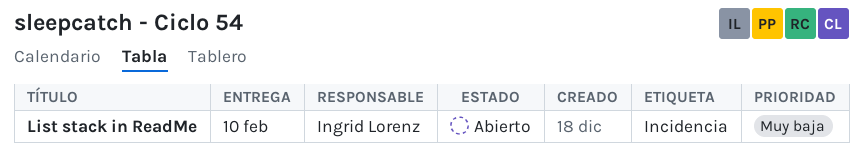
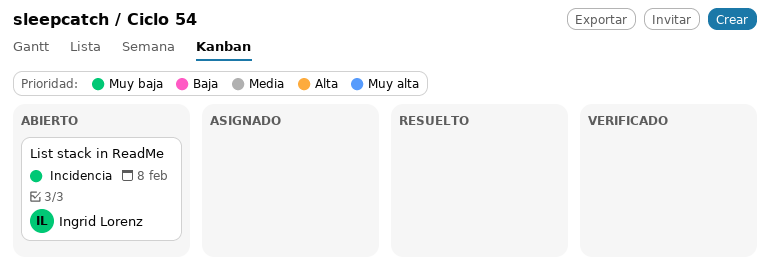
List stack in ReadMe, due: Feb 10 -> Feb 8

